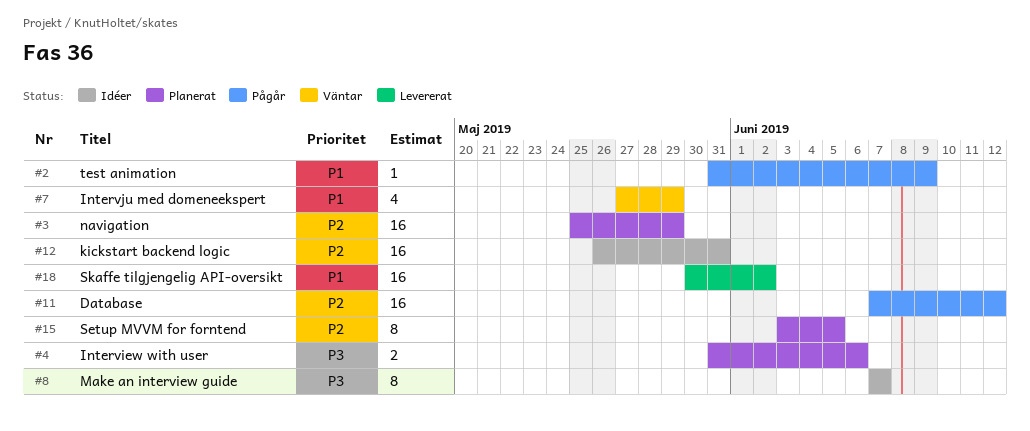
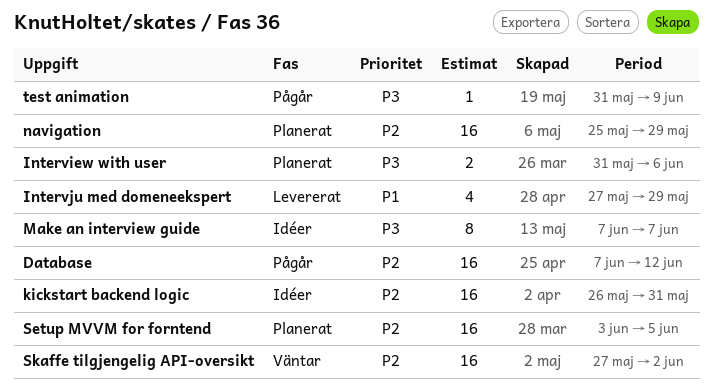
Intervju med domeneekspert, status: Väntar -> Levererat
Setup MVVM for forntend, estimate: 8 -> 16
Skaffe tilgjengelig API-oversikt, status: Levererat -> Väntar
Skaffe tilgjengelig API-oversikt, priority: P1 -> P2
Skaffe tilgjengelig API-oversikt, start: May 30 -> May 27
test animation, priority: P1 -> P3

